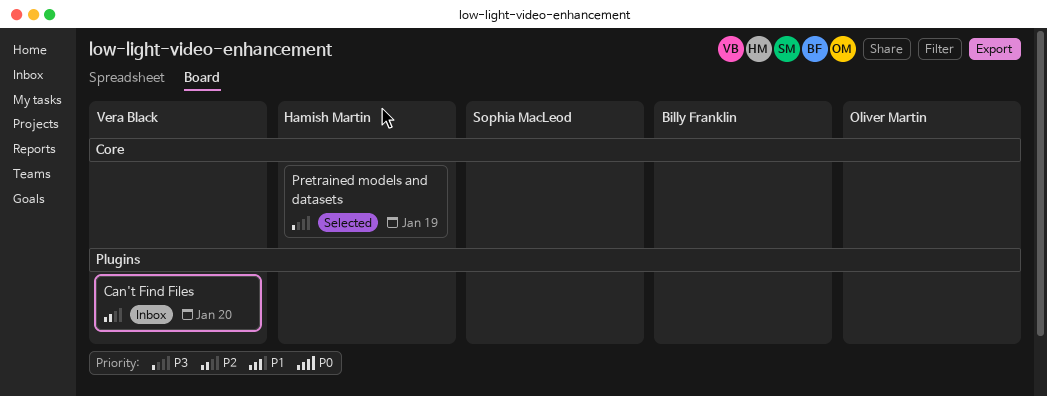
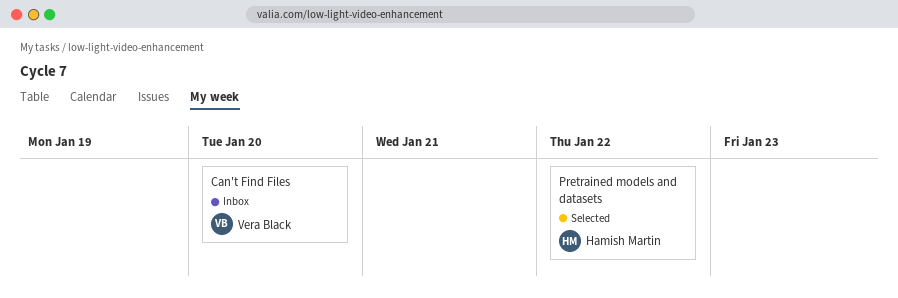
Pretrained models and datasets, due: Jan 19 -> Jan 22

